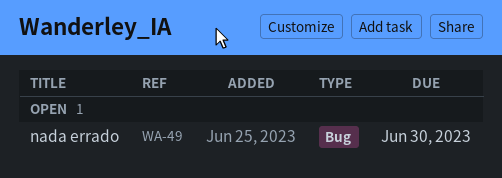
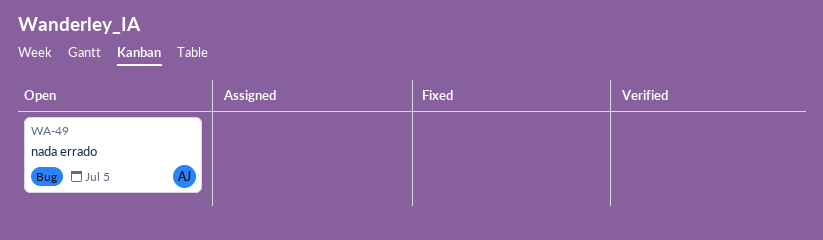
WA-49, due: Jun 30 -> Jul 5

